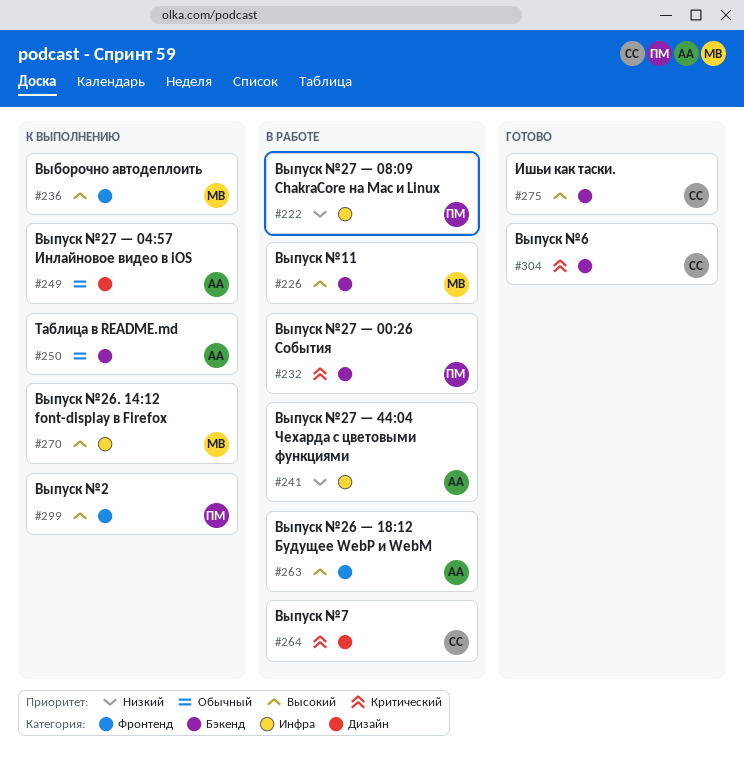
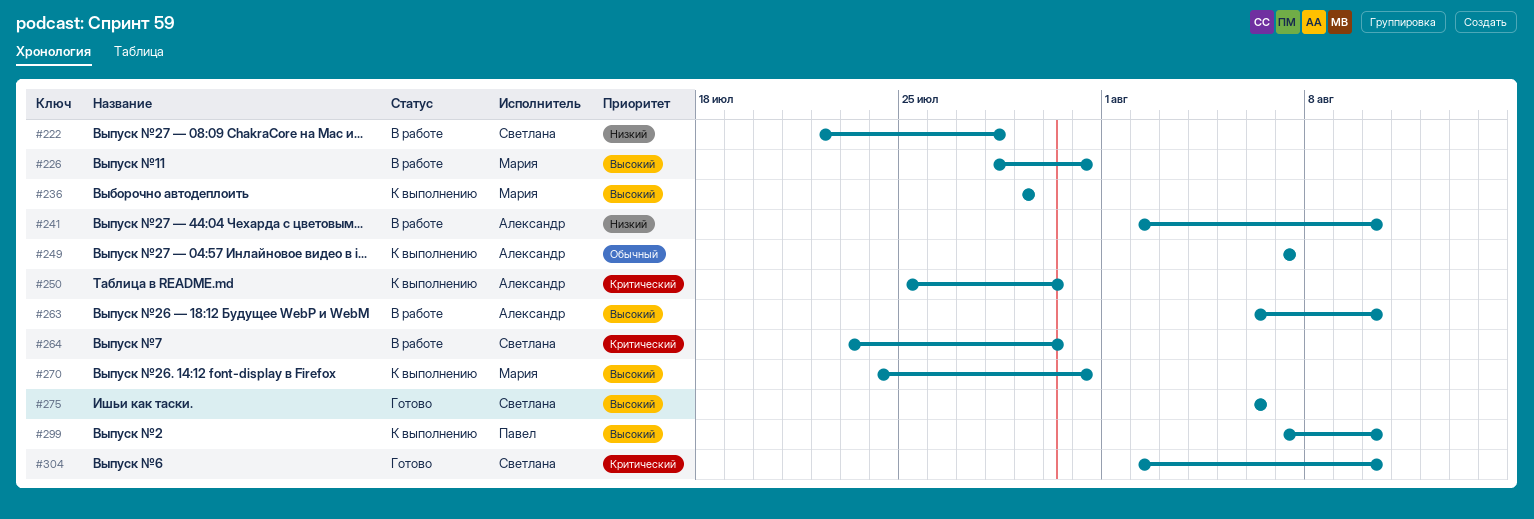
#222, owner: Павел -> Светлана
#232: present -> none
#250, priority: Обычный -> Критический

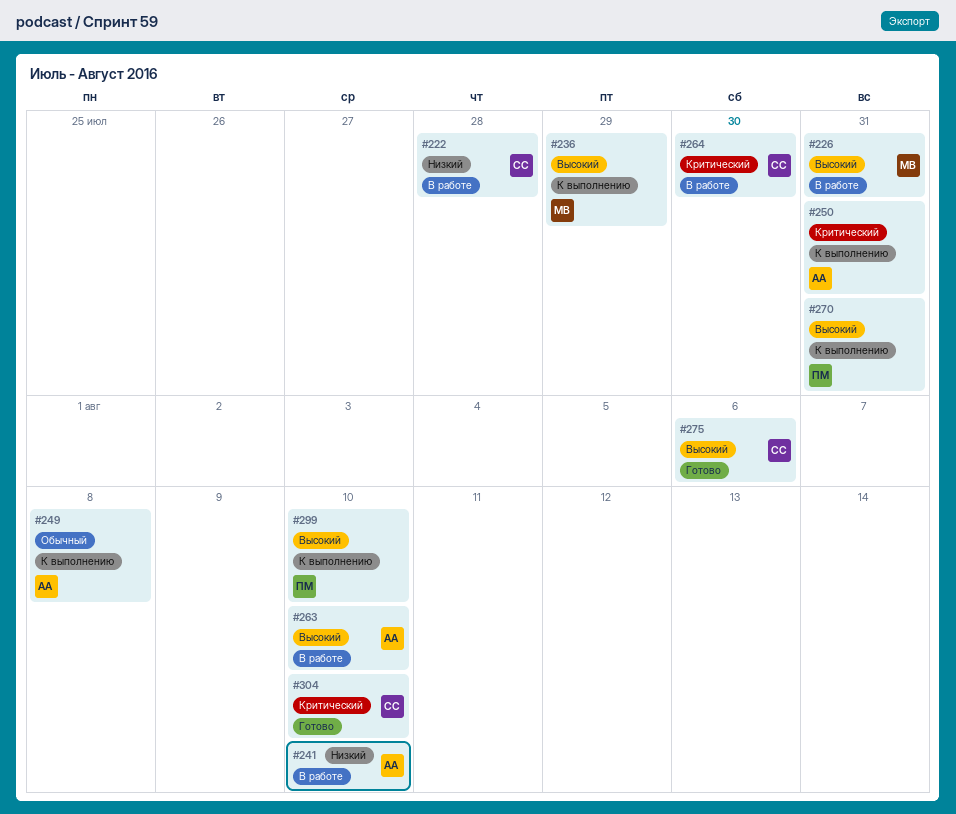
#249, due: Aug 7 -> Aug 8
#250, due: Jul 30 -> Jul 31
#270, owner: Мария -> Павел

